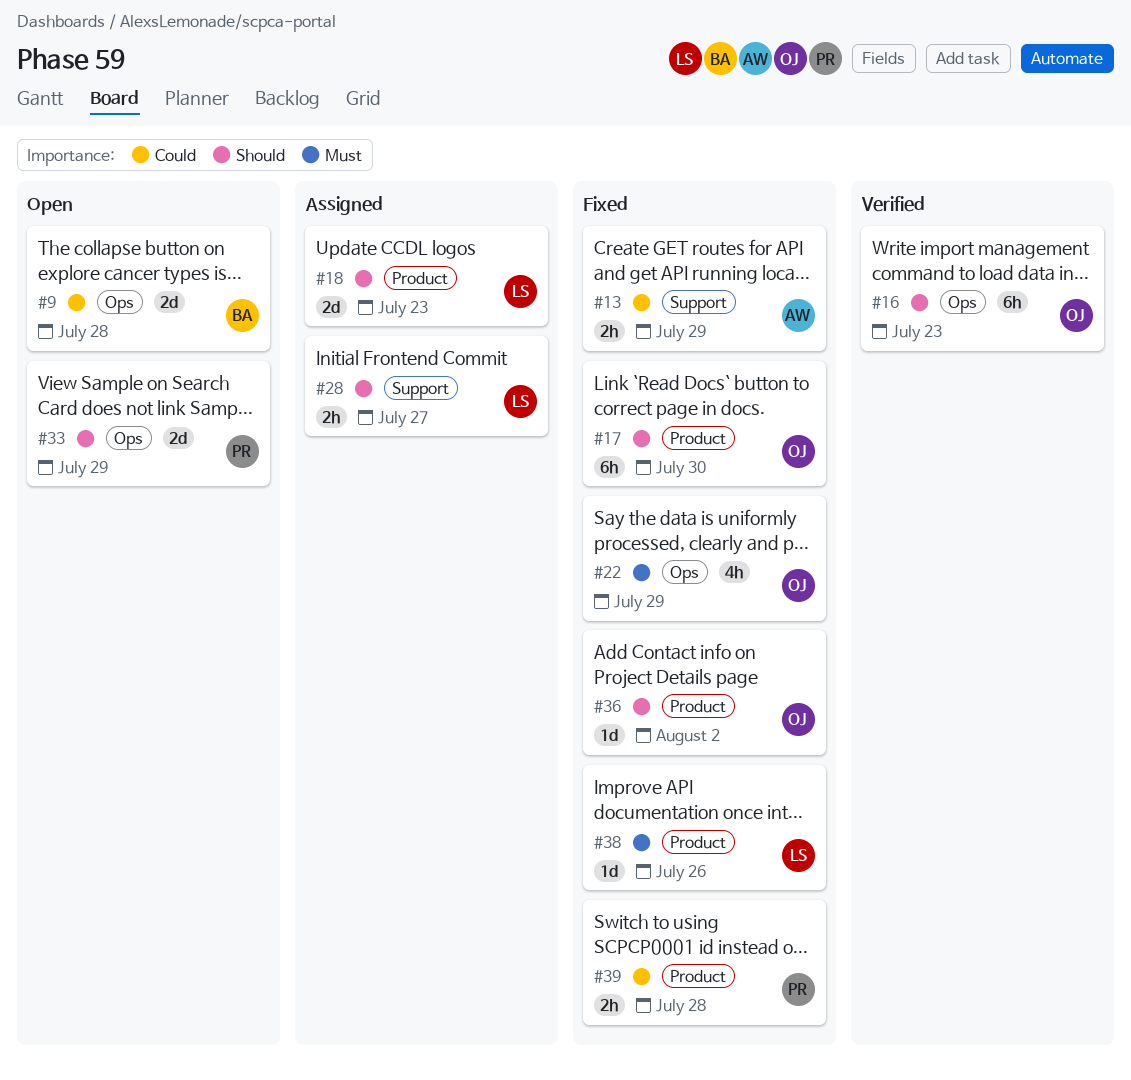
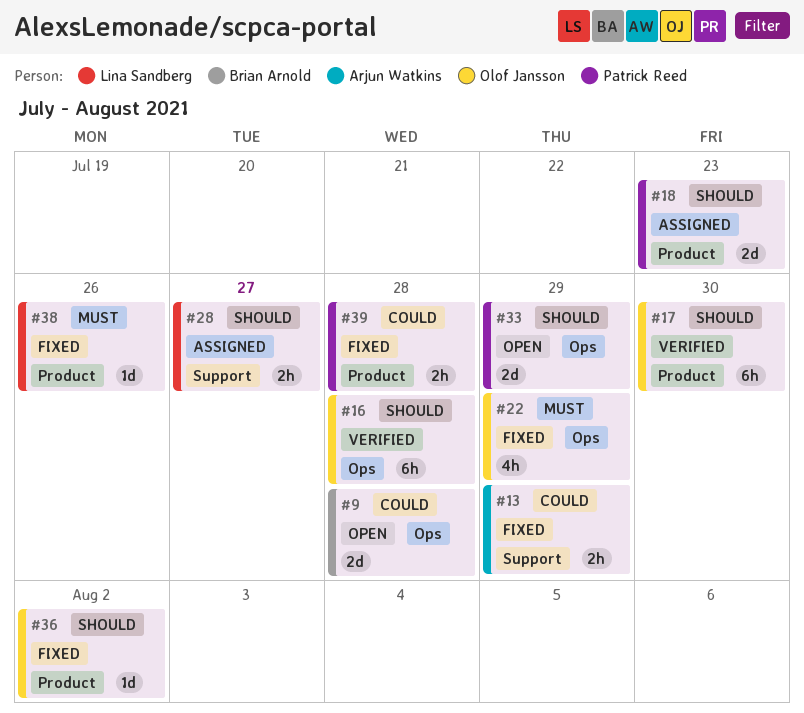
#16, due: Jul 23 -> Jul 28
#17, status: Fixed -> Verified
#18, owner: Lina Sandberg -> Patrick Reed

